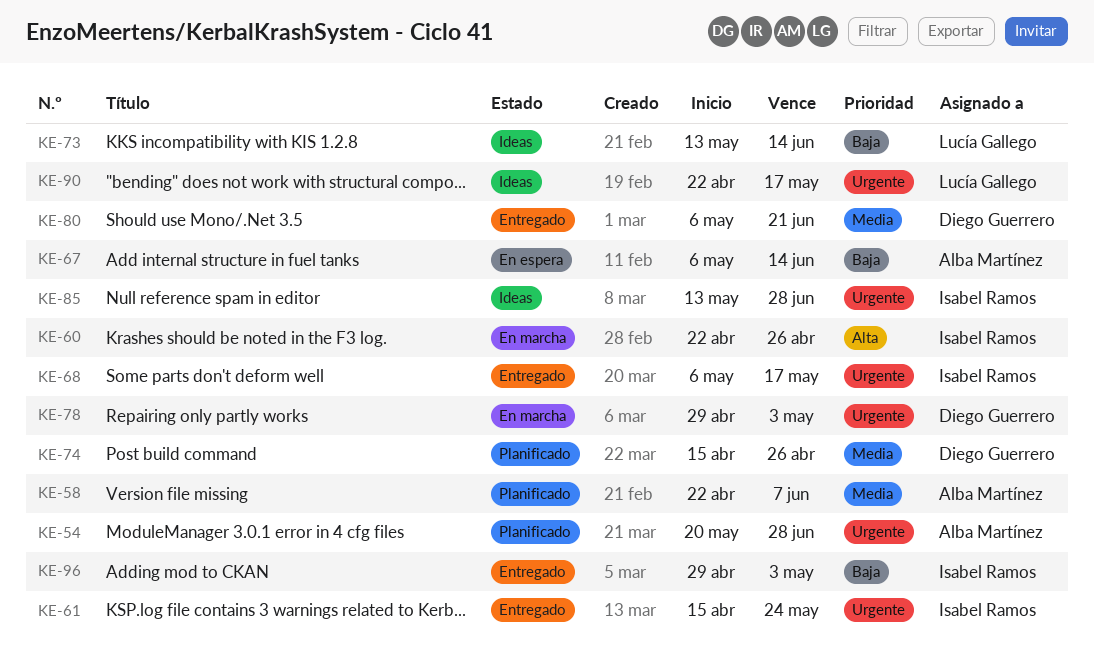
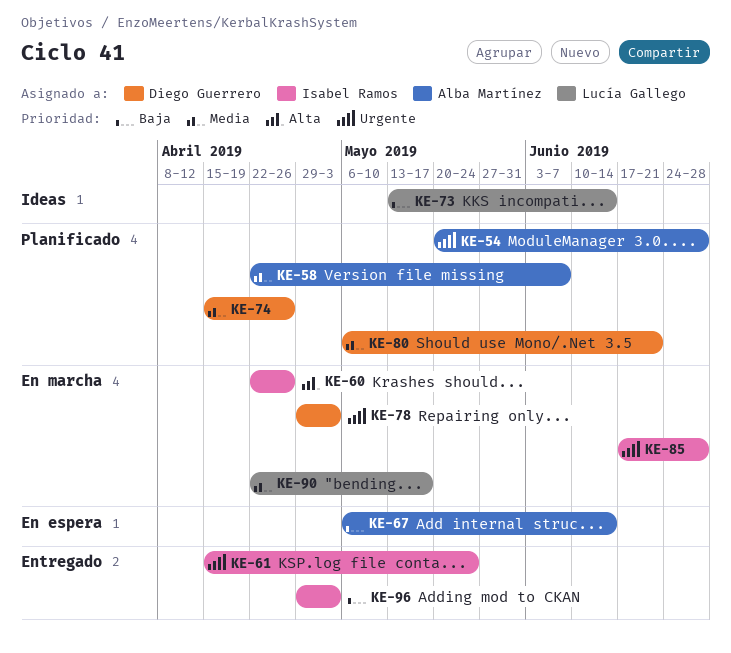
KE-68: present -> none
KE-80, status: Entregado -> Planificado
KE-85, status: Ideas -> En marcha
KE-85, start: May 13 -> Jun 17
KE-90, status: Ideas -> En marcha
KE-90, priority: Urgente -> Media

